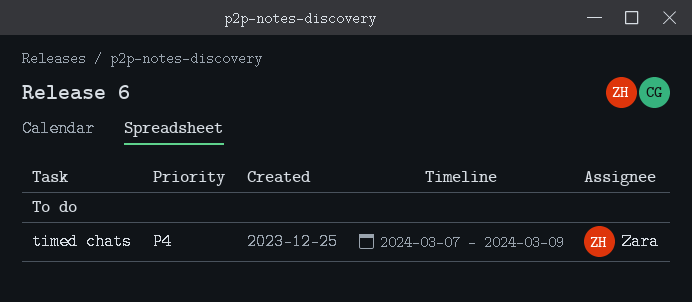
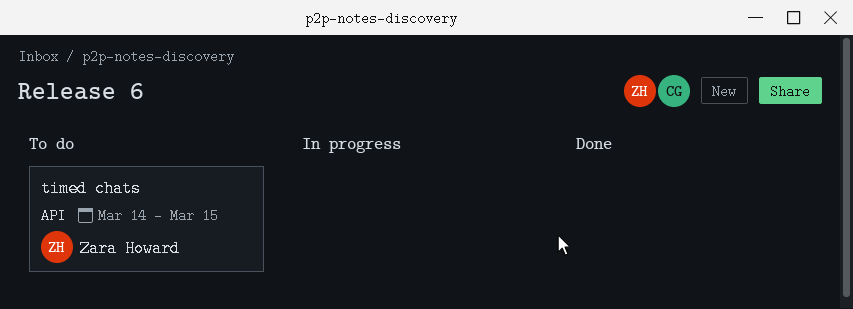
timed chats, start: Mar 7 -> Mar 14
timed chats, due: Mar 9 -> Mar 15

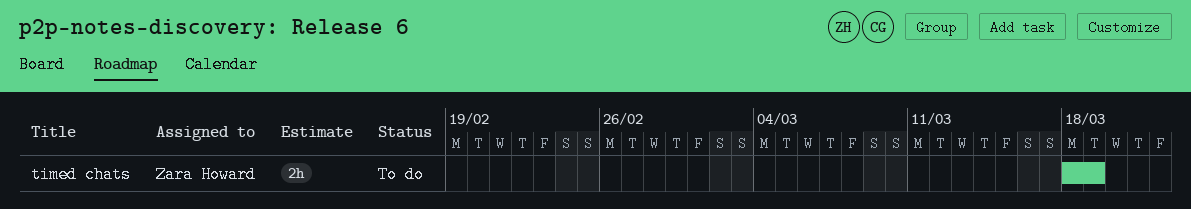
timed chats, start: Mar 14 -> Mar 18
timed chats, due: Mar 15 -> Mar 19

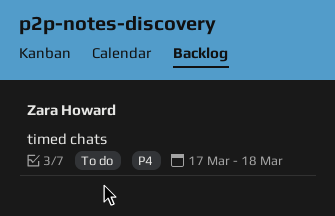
timed chats, start: Mar 18 -> Mar 17
timed chats, due: Mar 19 -> Mar 18

